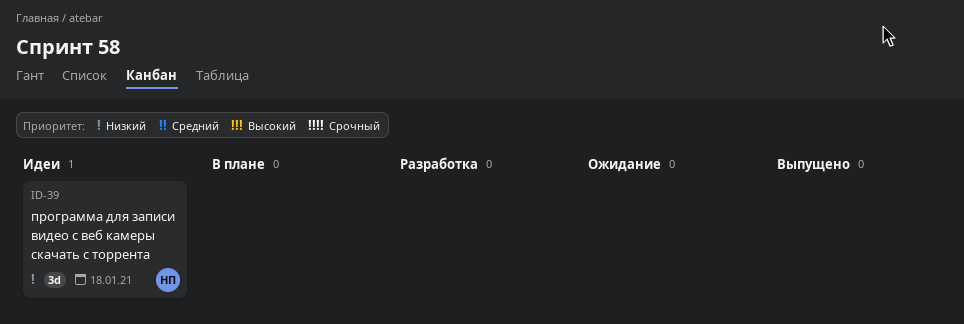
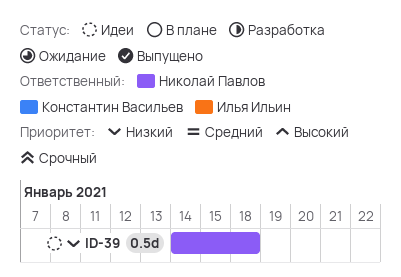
ID-39, estimate: 3d -> 0.5d

